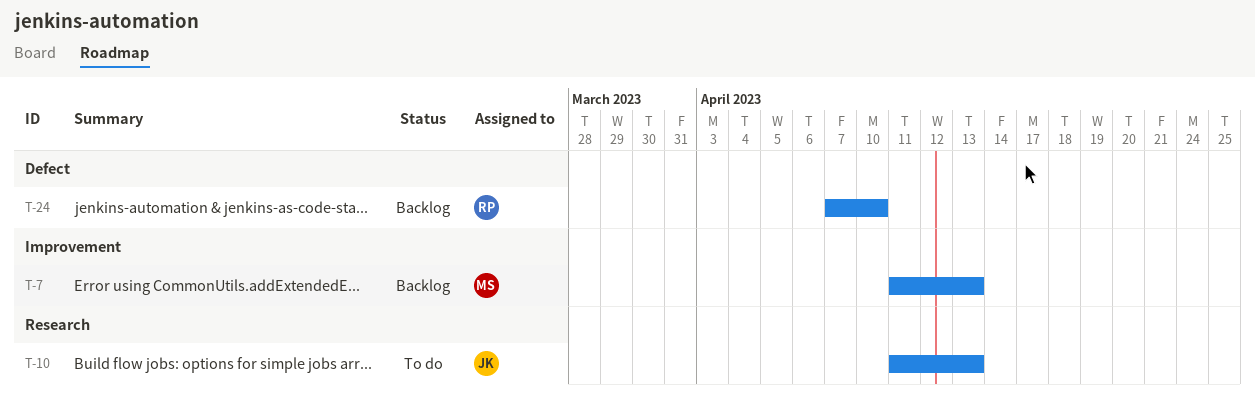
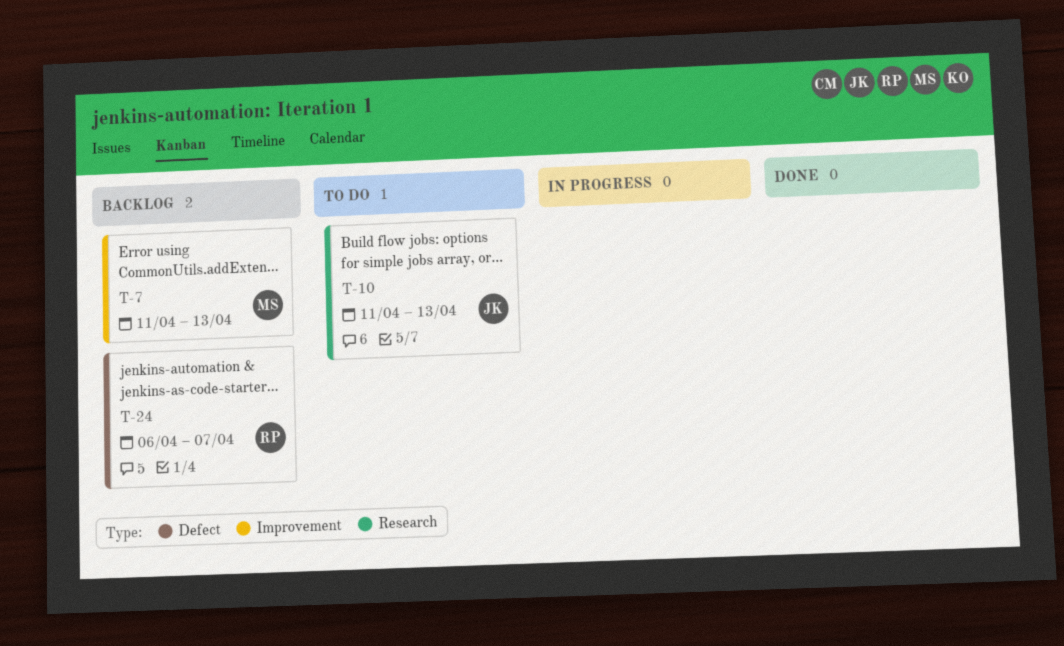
T-24, start: Apr 7 -> Apr 6
T-24, due: Apr 10 -> Apr 7

